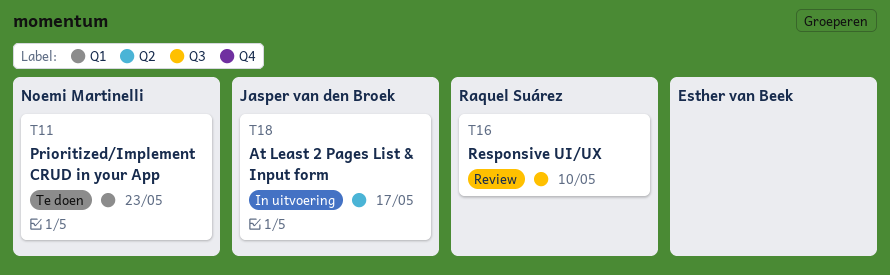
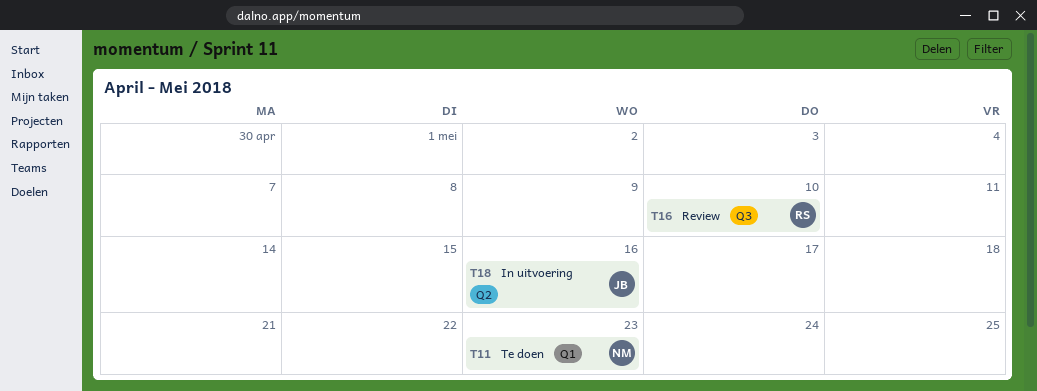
T18, due: May 17 -> May 16

